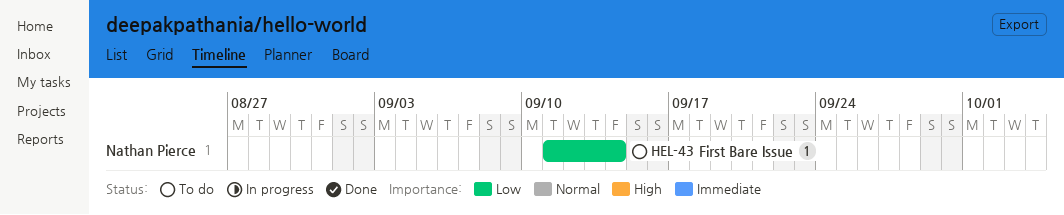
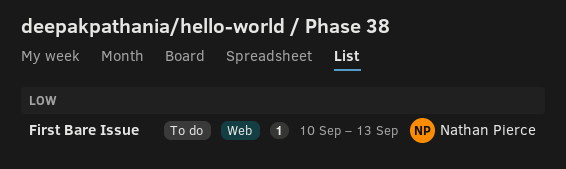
First Bare Issue, start: Sep 11 -> Sep 10
First Bare Issue, due: Sep 14 -> Sep 13

